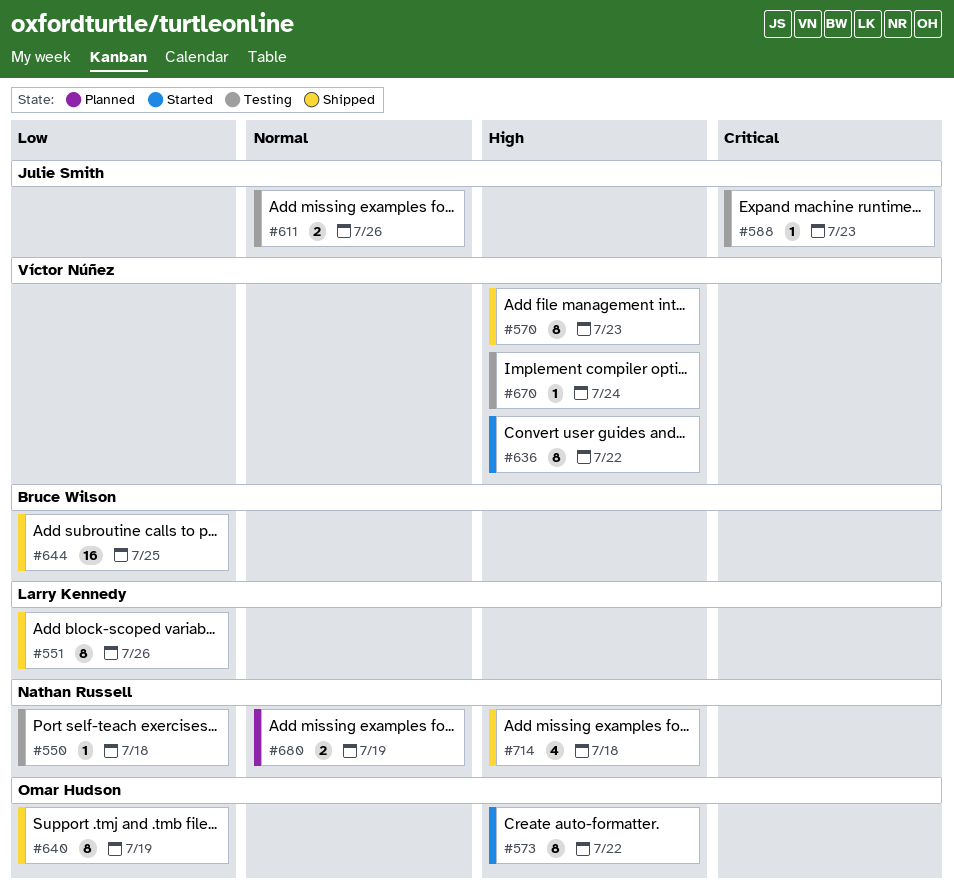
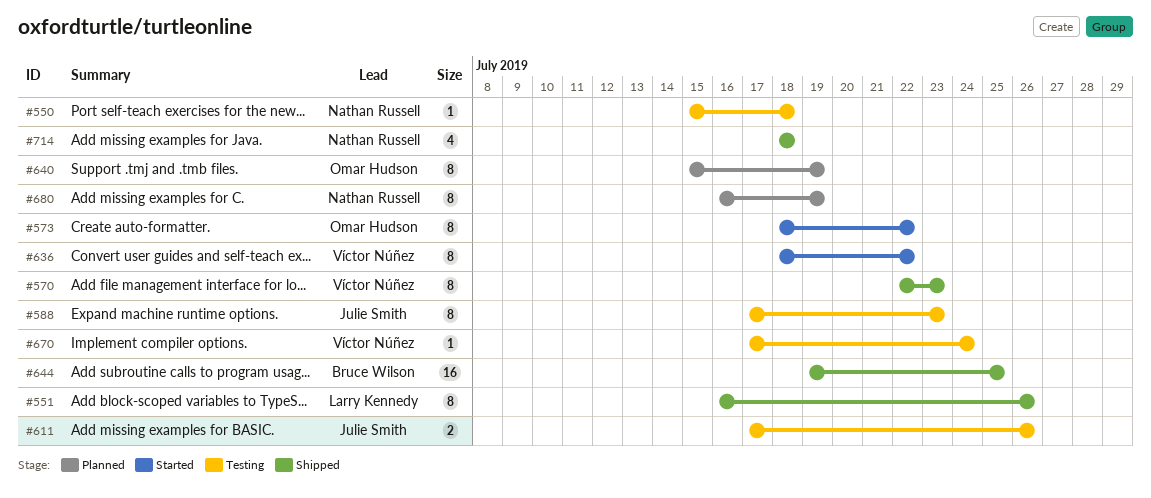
#588, estimate: 1 -> 8
#640, status: Shipped -> Planned
#680, estimate: 2 -> 8

